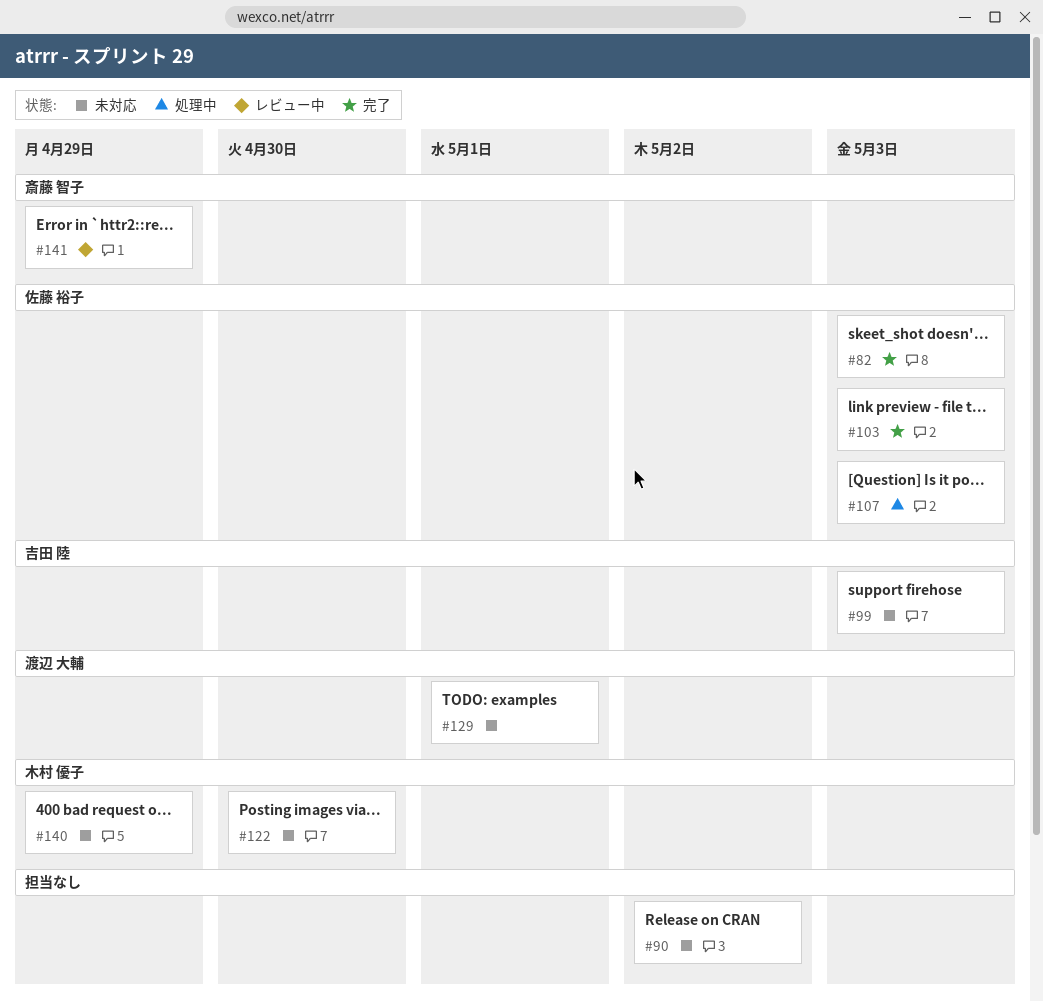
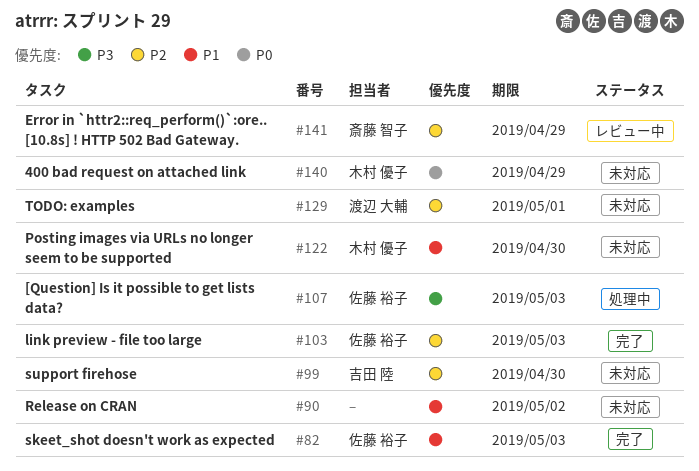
#99, due: May 3 -> Apr 30

